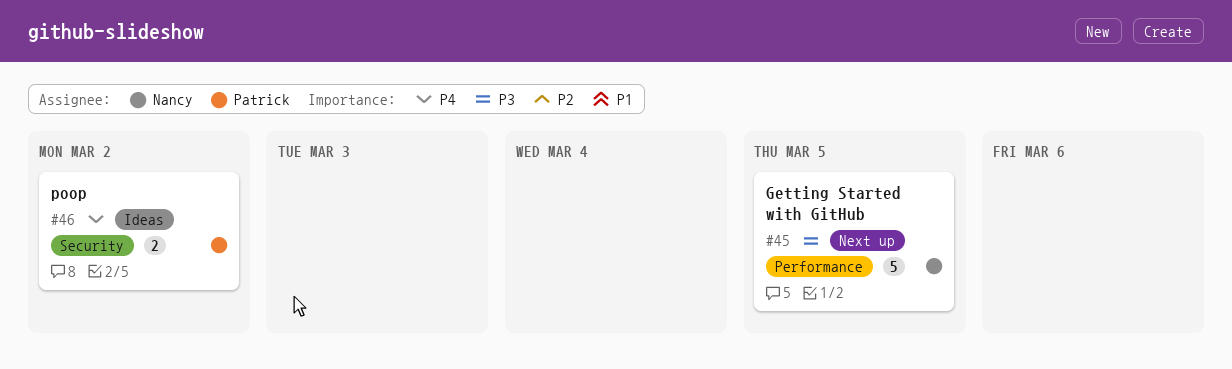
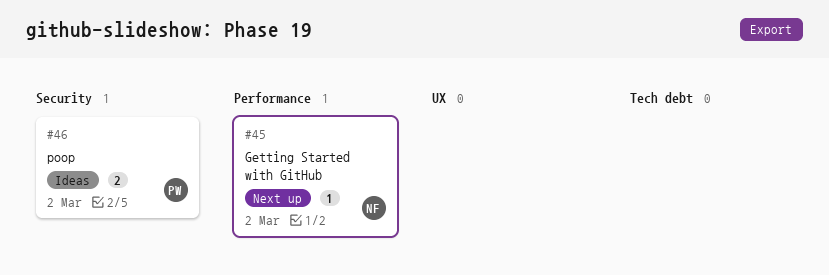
#45, estimate: 5 -> 1
#45, due: Mar 5 -> Mar 2

